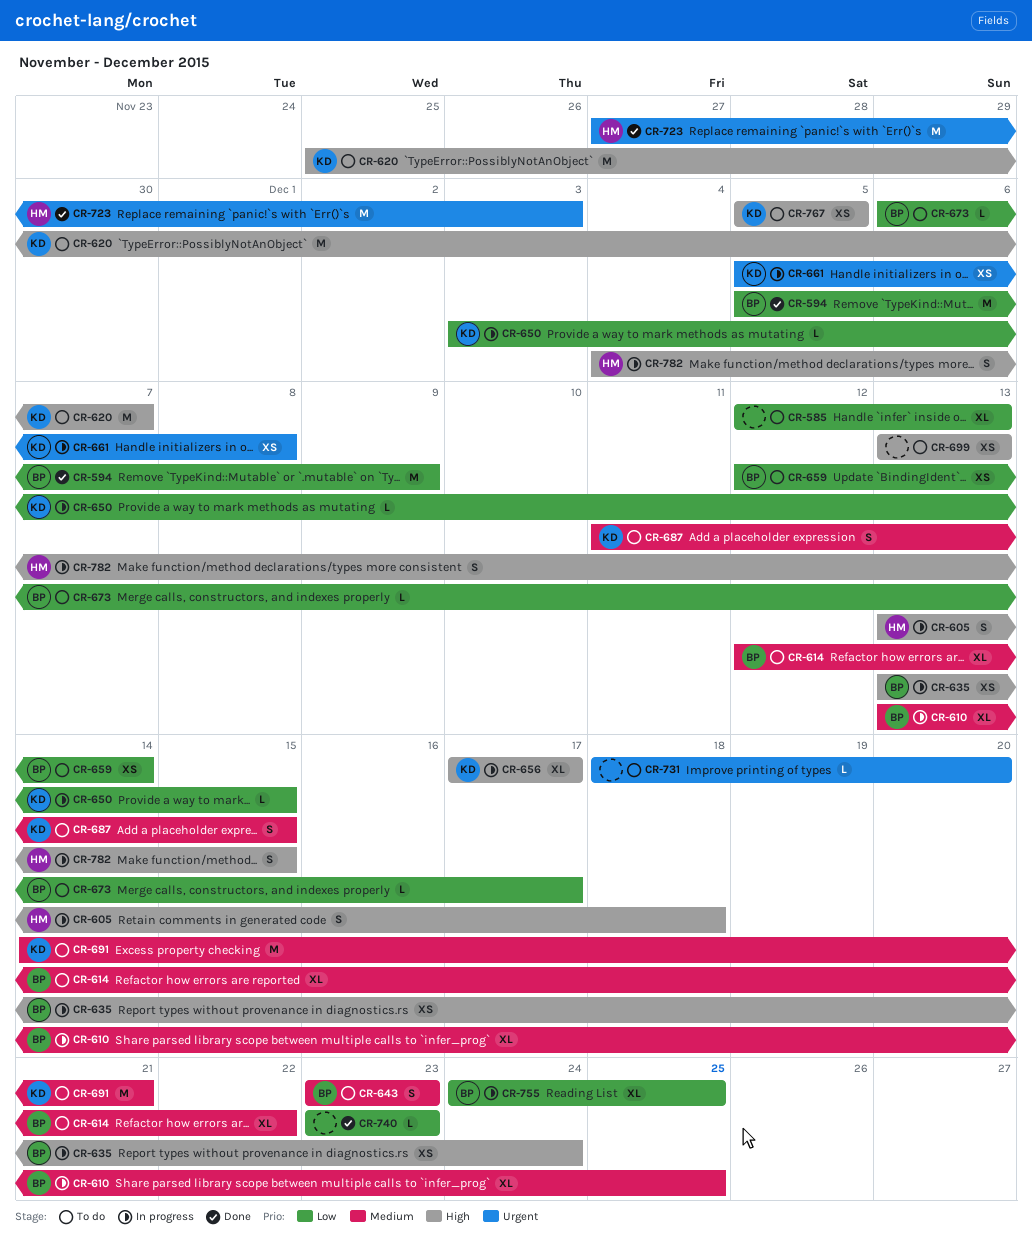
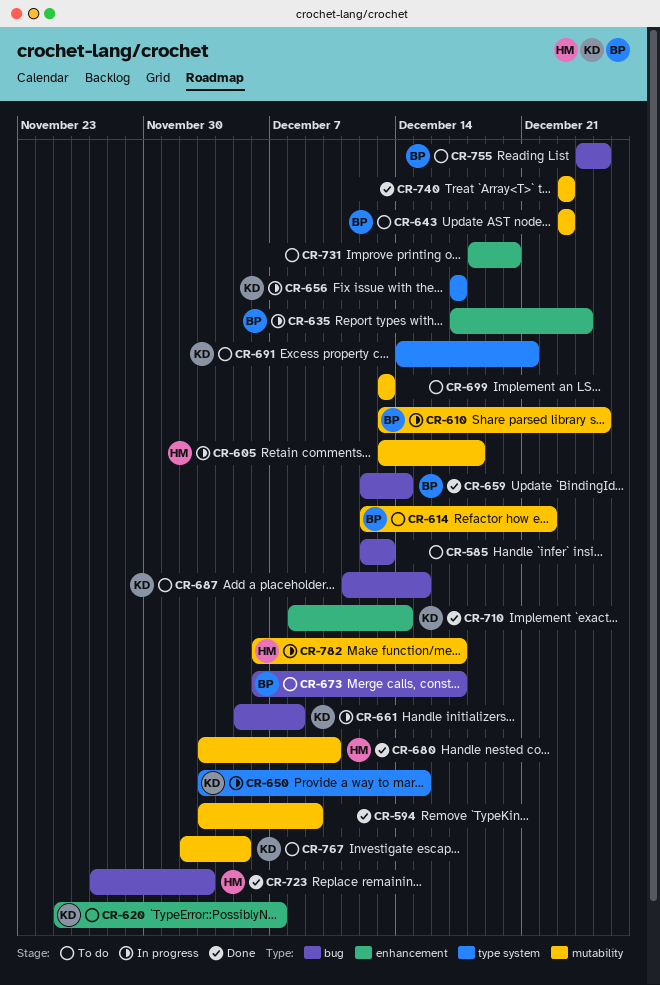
CR-594, owner: BP -> none
CR-594, start: Dec 5 -> Dec 3
CR-635, start: Dec 13 -> Dec 17
CR-659, status: To do -> Done
CR-680: none -> present
CR-710: none -> present
CR-755, status: In progress -> To do
CR-767, start: Dec 5 -> Dec 2
CR-782, start: Dec 4 -> Dec 6
CR-782, due: Dec 15 -> Dec 17

